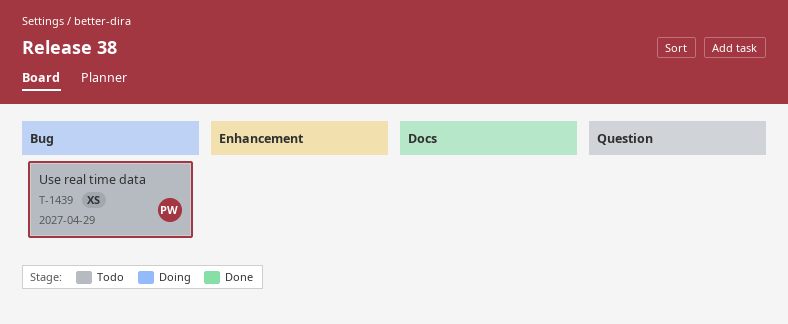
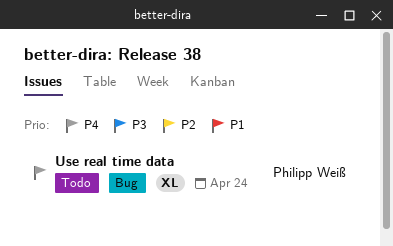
Use real time data, estimate: XS -> XL
Use real time data, due: Apr 29 -> Apr 24

